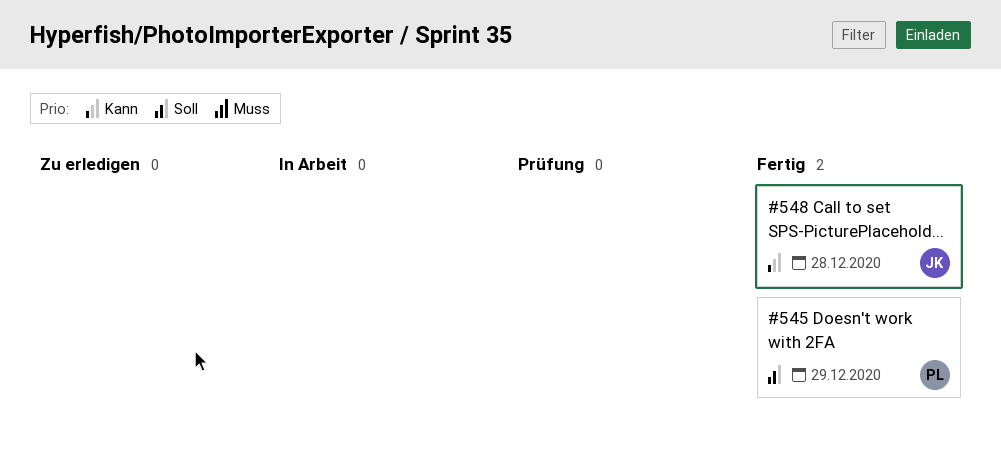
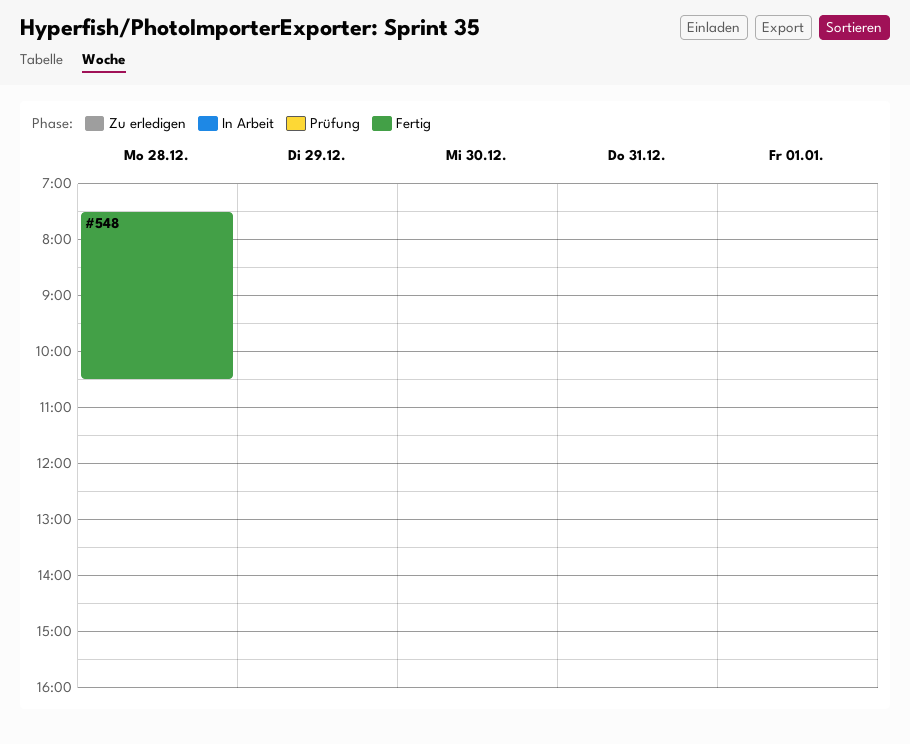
#545: present -> none

